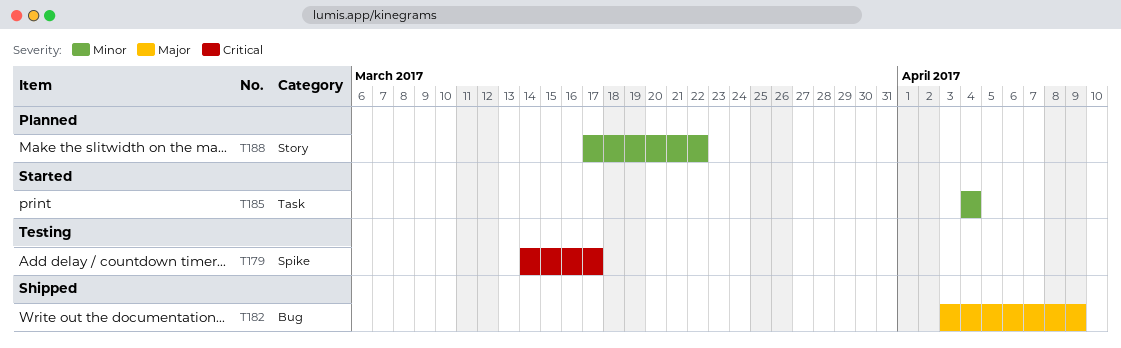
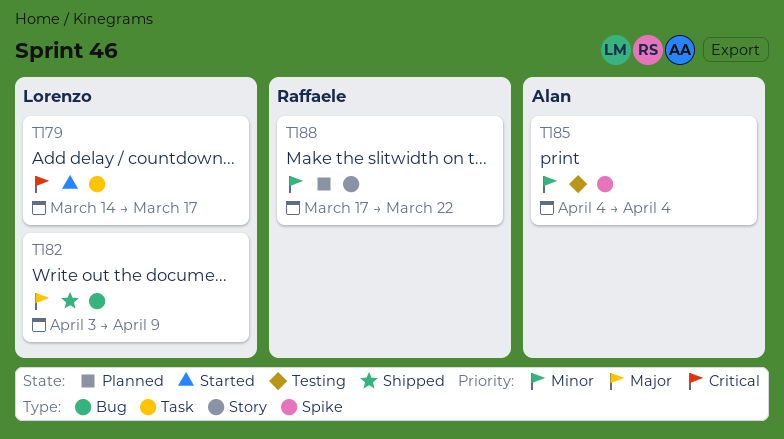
T179, status: Testing -> Started
T179, label: Spike -> Task
T185, status: Started -> Testing
T185, label: Task -> Spike

